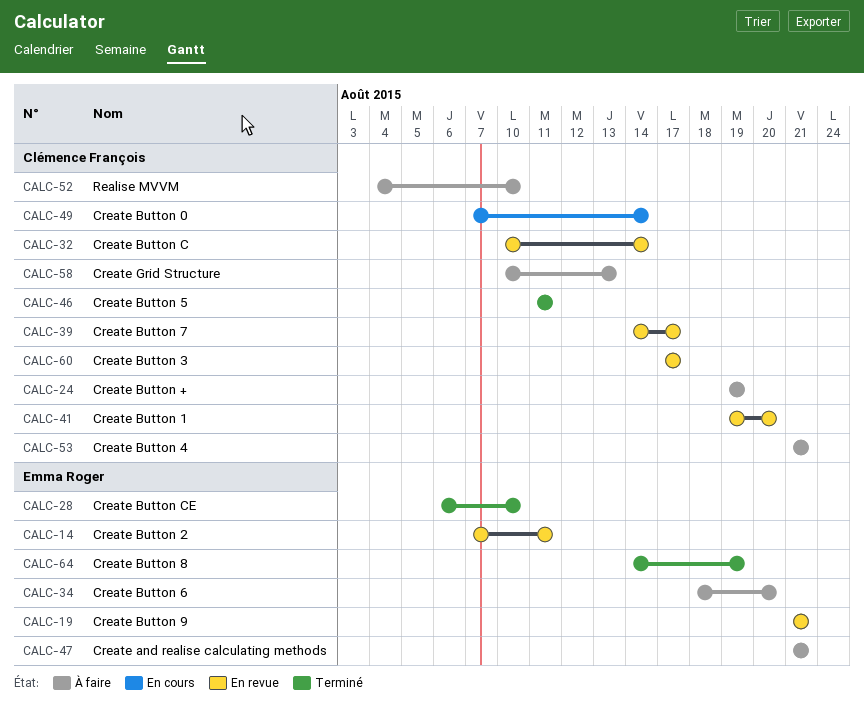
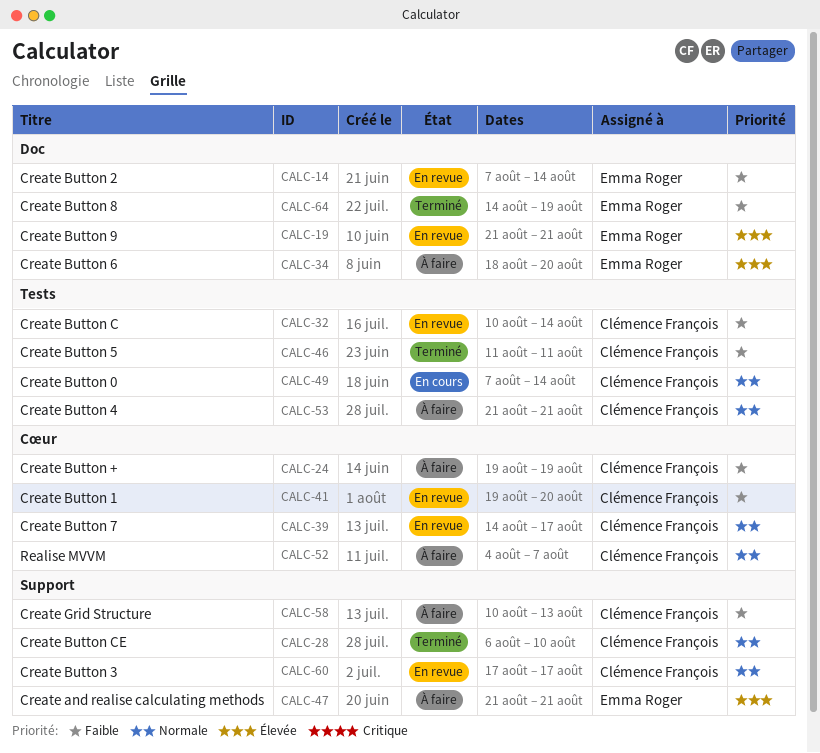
CALC-14, due: Aug 11 -> Aug 14
CALC-28, owner: Emma Roger -> Clémence François
CALC-52, due: Aug 10 -> Aug 7

